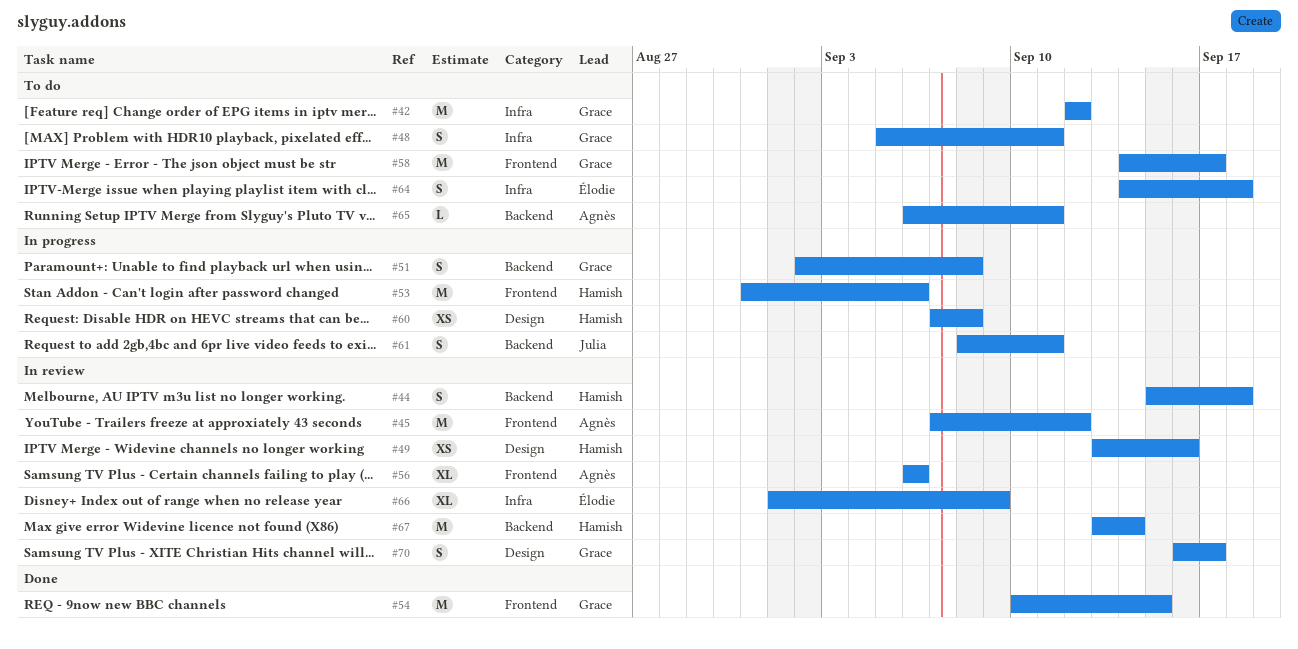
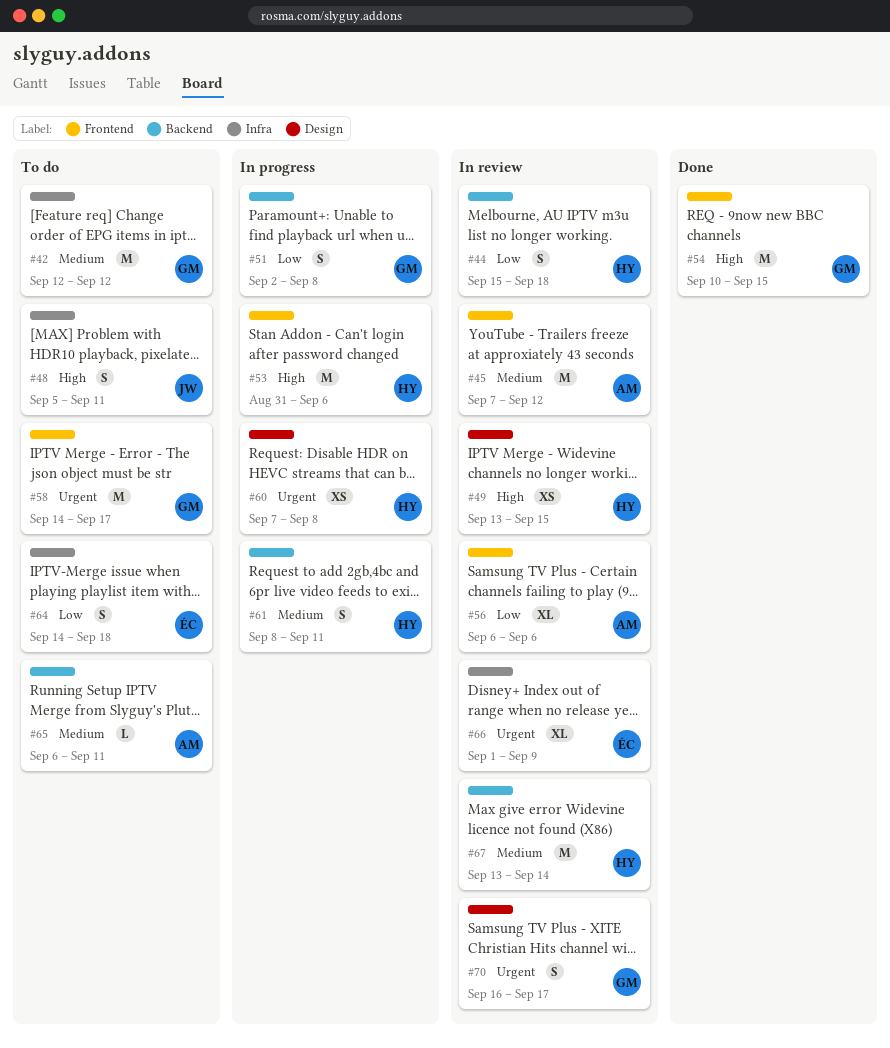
#48, owner: Grace -> Julia
#49, due: Sep 16 -> Sep 15
#61, owner: Julia -> Hamish

